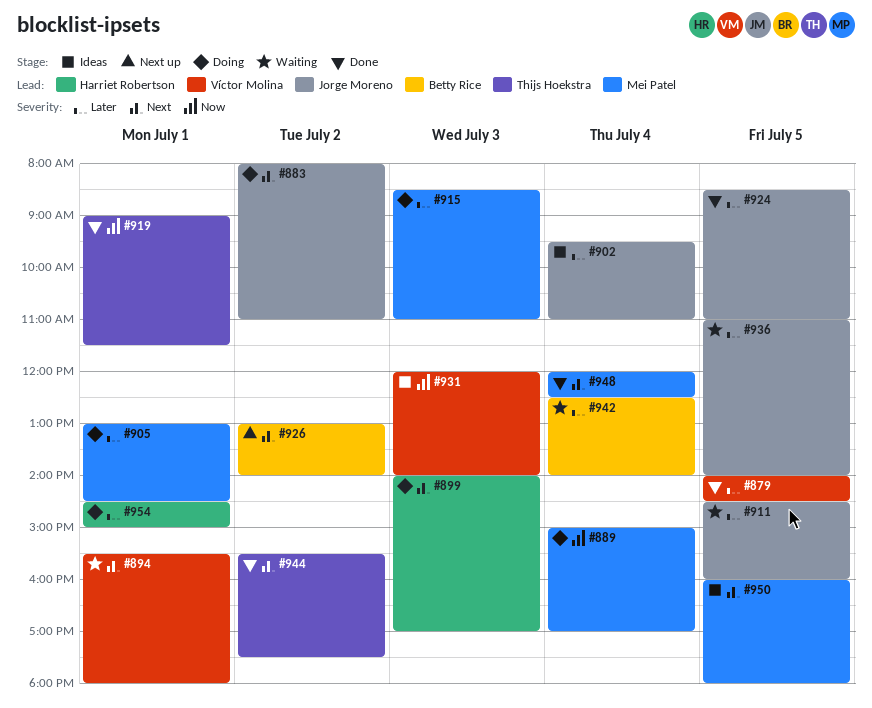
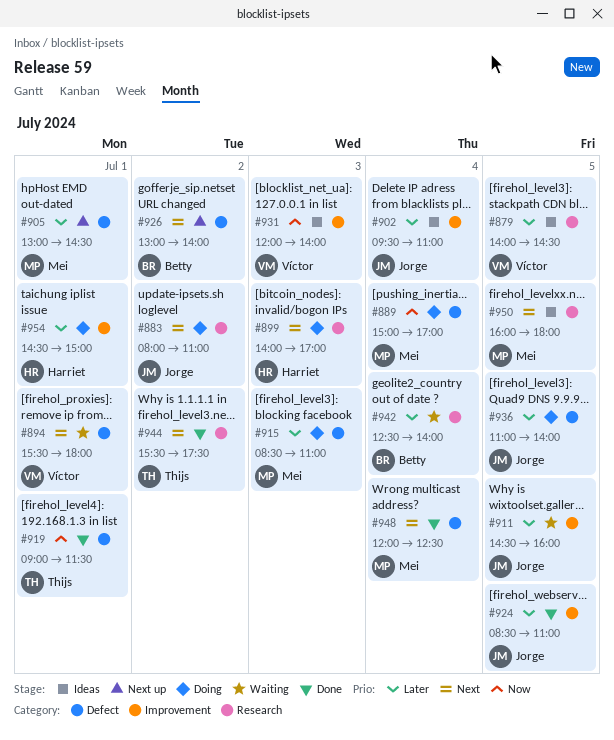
#879, status: Done -> Ideas
#905, status: Doing -> Next up
#936, status: Waiting -> Doing

